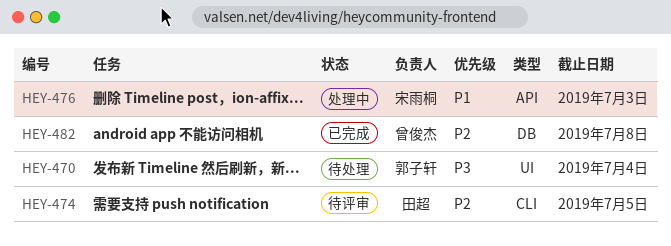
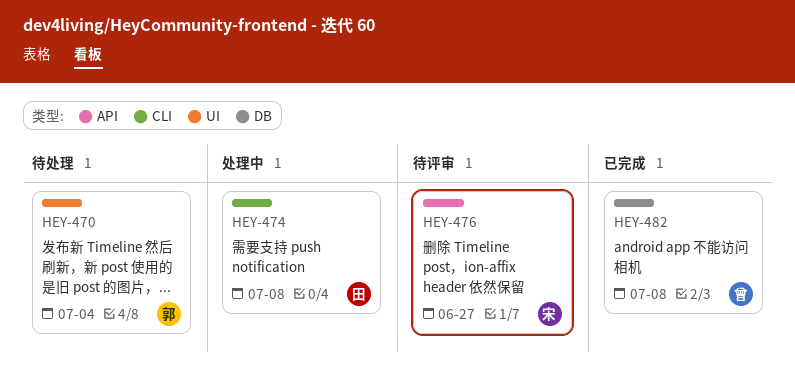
HEY-474, status: 待评审 -> 处理中
HEY-474, due: Jul 5 -> Jul 8
HEY-476, status: 处理中 -> 待评审
HEY-476, due: Jul 3 -> Jun 27

